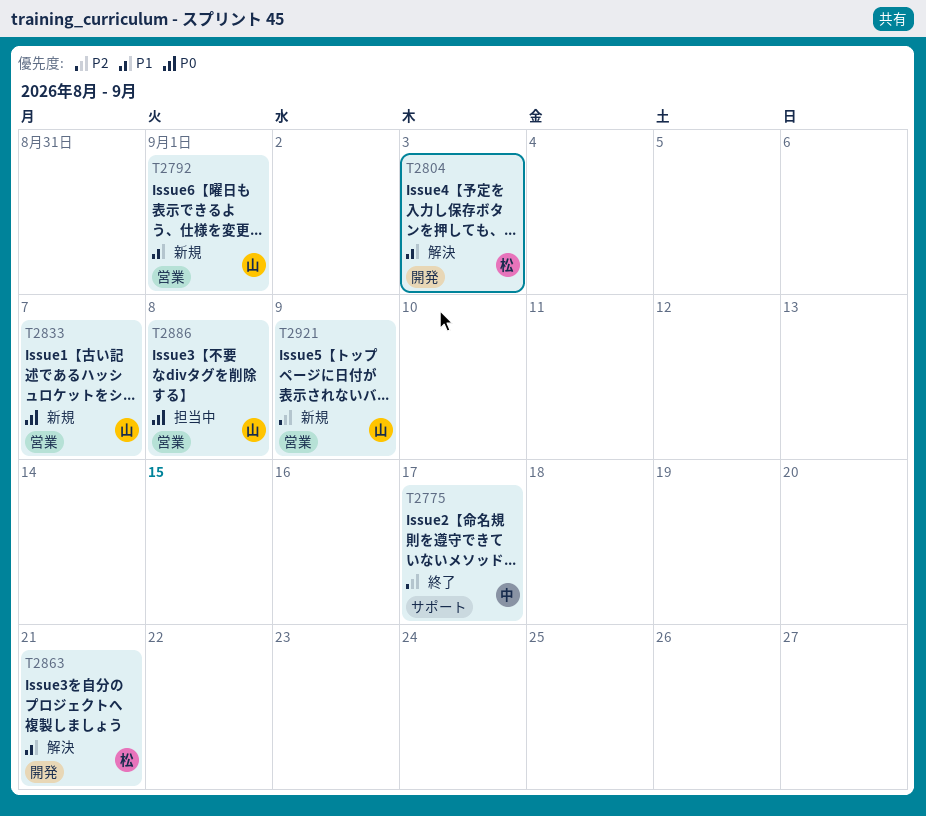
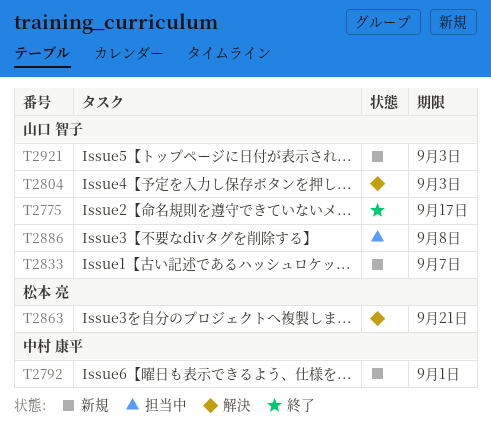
T2775, owner: 中村 康平 -> 山口 智子
T2792, owner: 山口 智子 -> 中村 康平
T2804, owner: 松本 亮 -> 山口 智子
T2921, due: Sep 9 -> Sep 3

